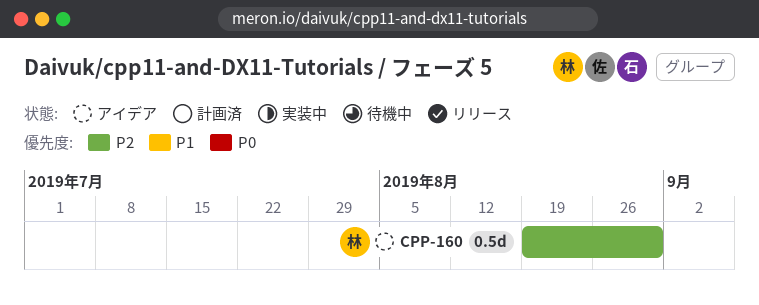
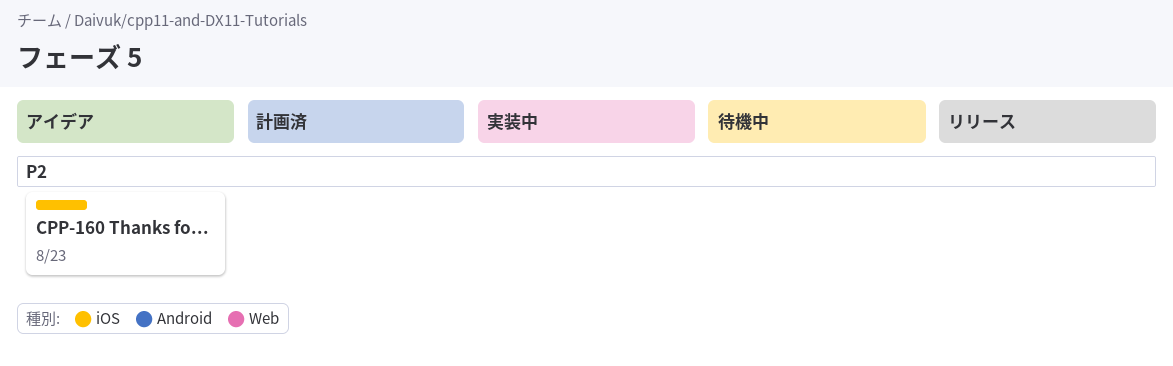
CPP-160, due: Aug 30 -> Aug 23

